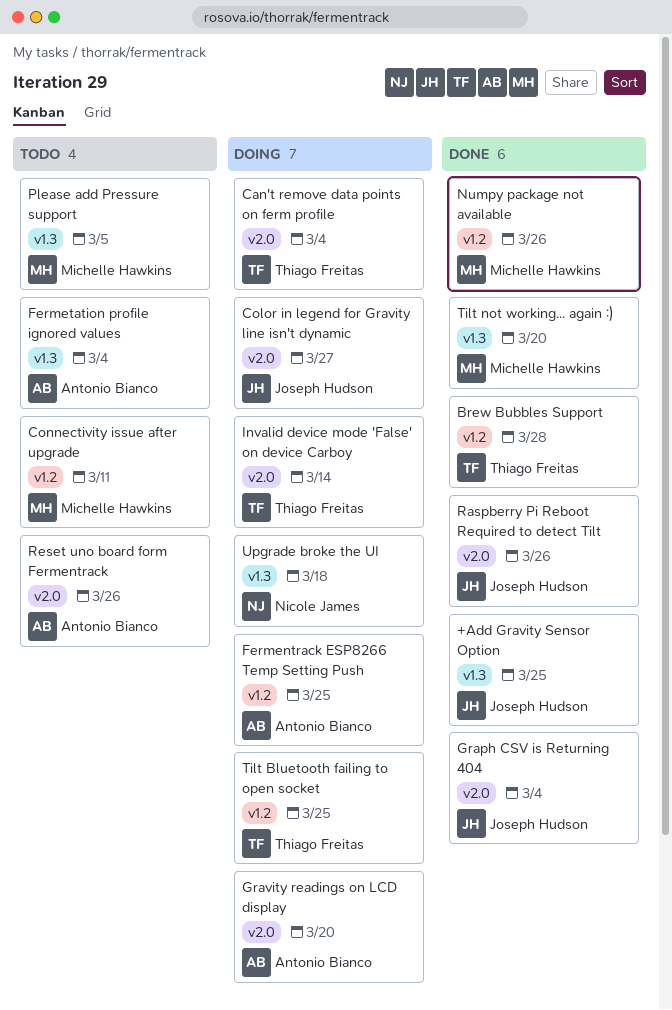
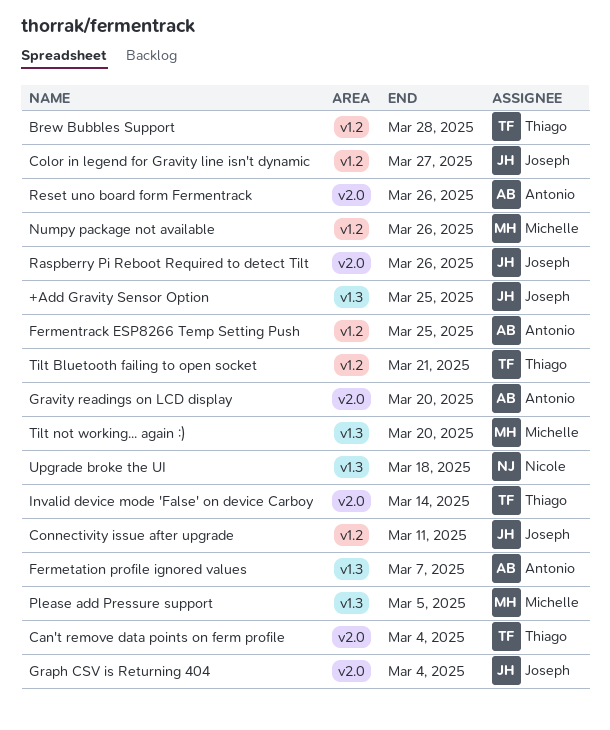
Color in legend for Gravity line isn't dynamic, label: v2.0 -> v1.2
Connectivity issue after upgrade, owner: Michelle Hawkins -> Joseph Hudson
Fermetation profile ignored values, due: Mar 4 -> Mar 7
Tilt Bluetooth failing to open socket, due: Mar 25 -> Mar 21

